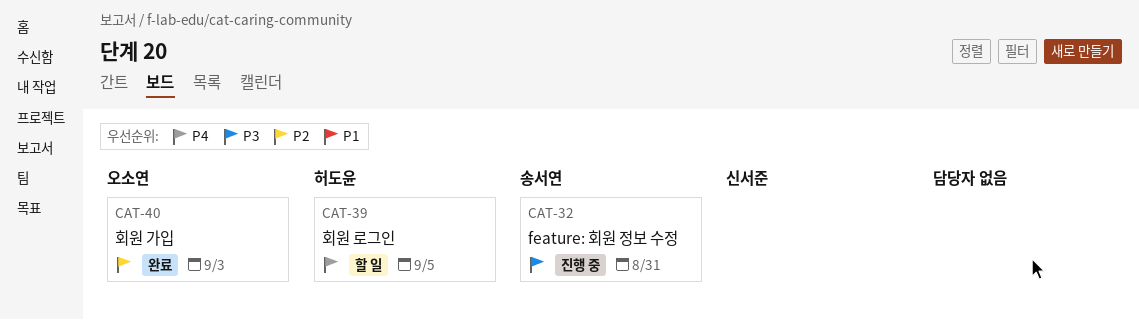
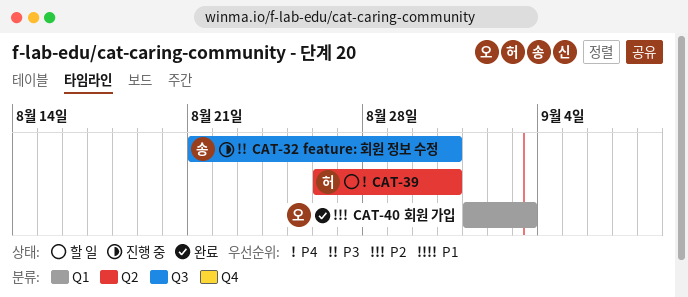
CAT-39, due: Sep 5 -> Aug 31

